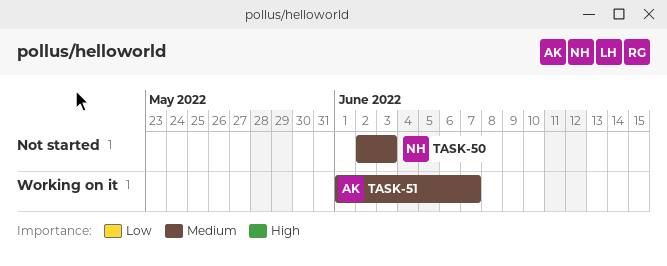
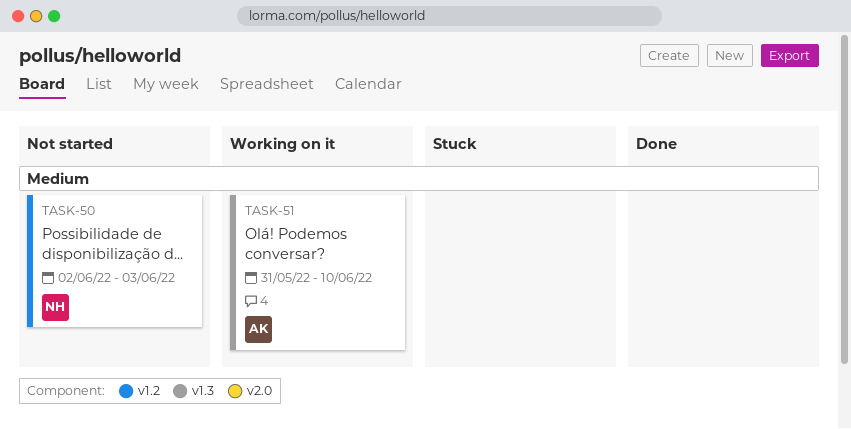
TASK-51, start: Jun 1 -> May 31
TASK-51, due: Jun 7 -> Jun 10

